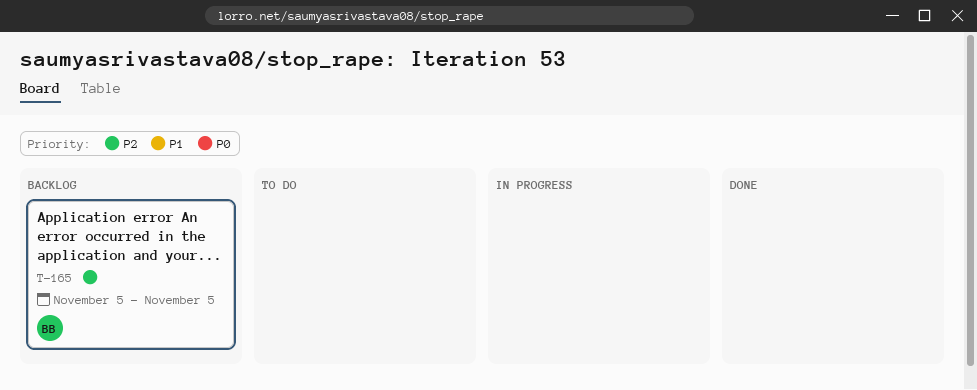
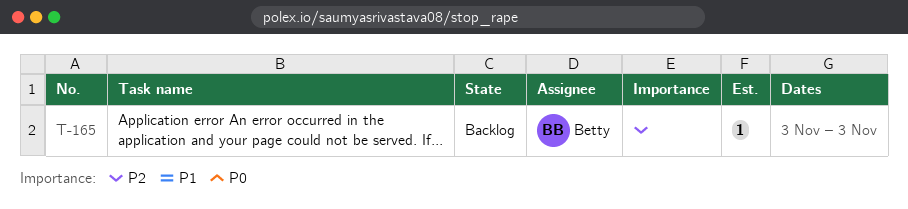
T-165, start: Nov 5 -> Nov 3
T-165, due: Nov 5 -> Nov 3

